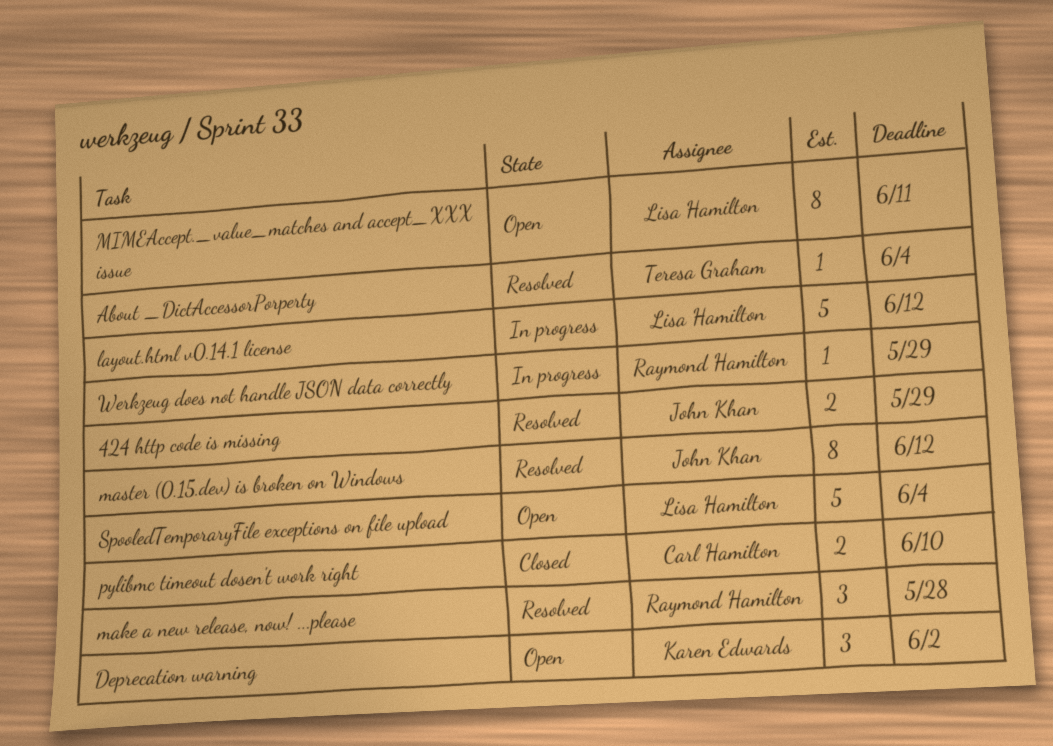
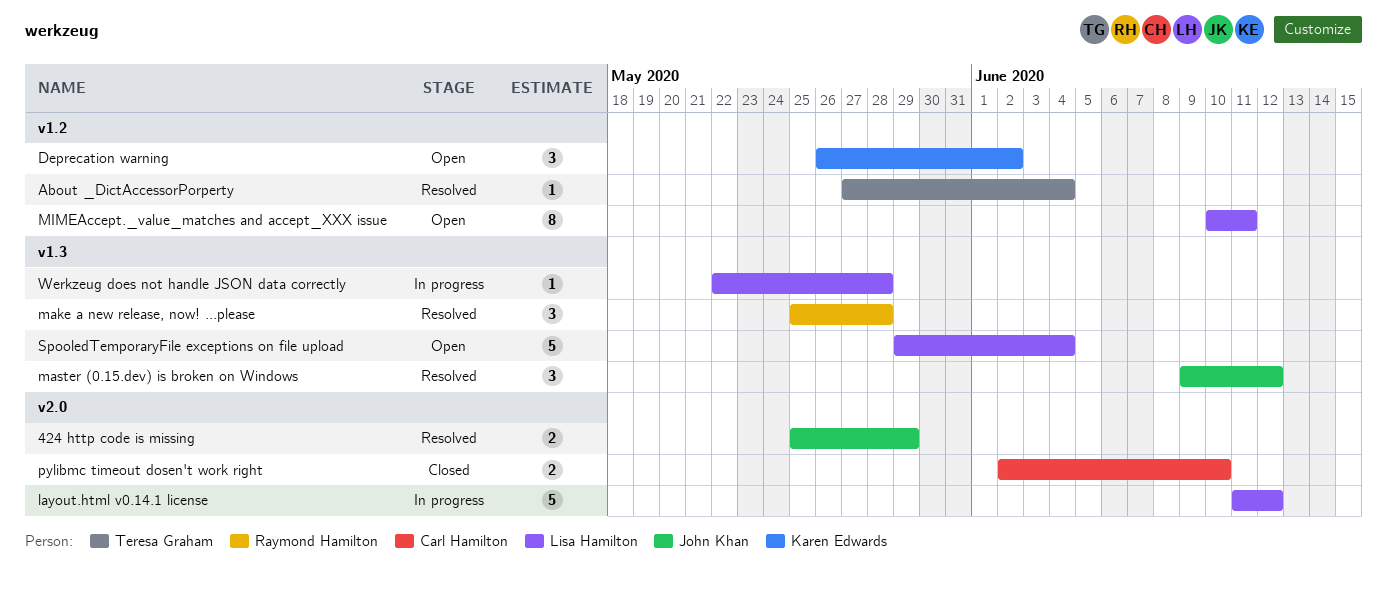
master (0.15.dev) is broken on Windows, estimate: 8 -> 3
Werkzeug does not handle JSON data correctly, owner: Raymond Hamilton -> Lisa Hamilton
Werkzeug does not handle JSON data correctly, due: May 29 -> May 28

